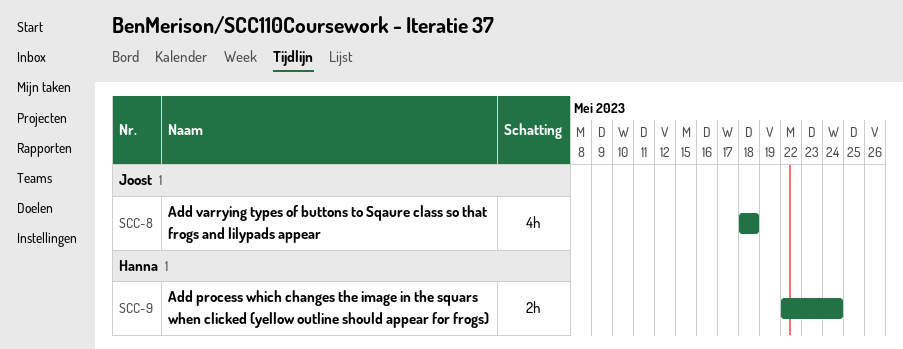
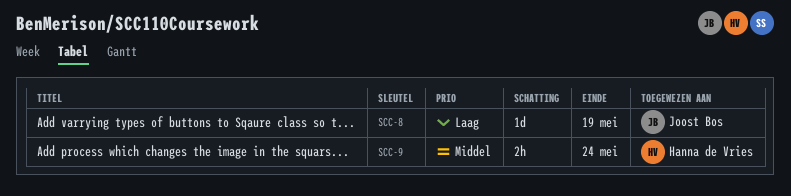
SCC-8, estimate: 4h -> 1d
SCC-8, due: May 18 -> May 19

